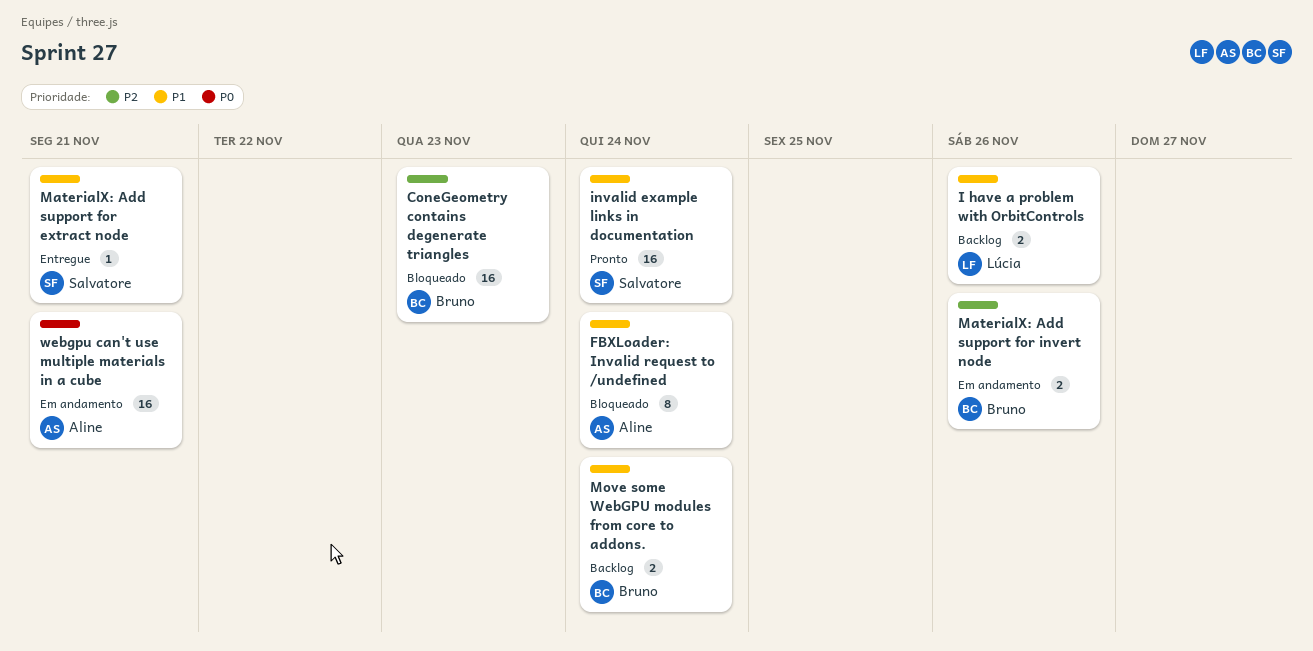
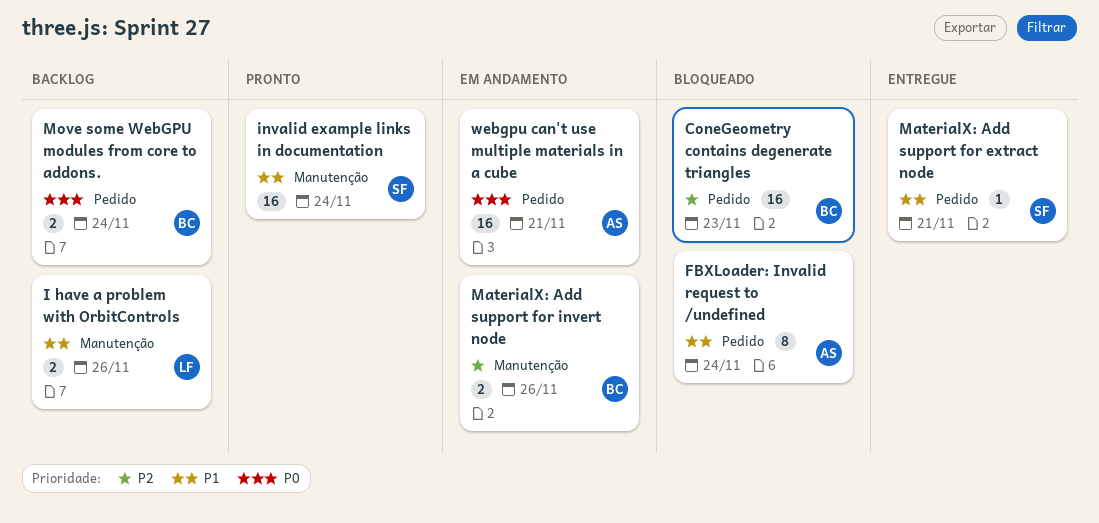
Move some WebGPU modules from core to addons., priority: P1 -> P0

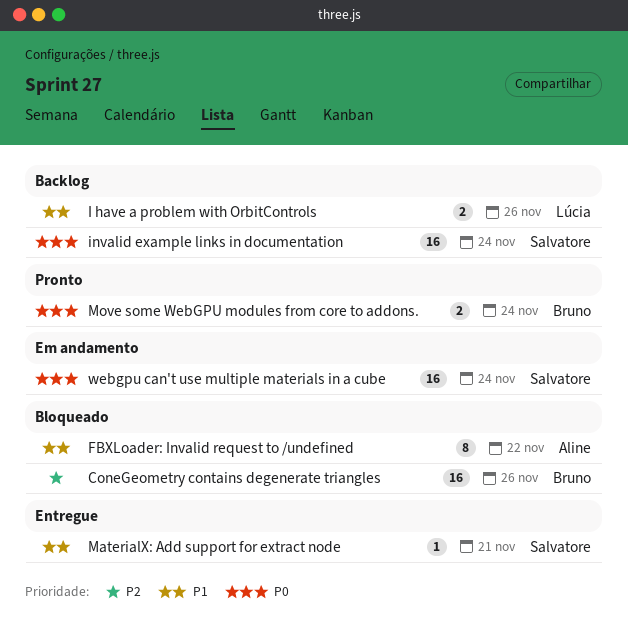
ConeGeometry contains degenerate triangles, due: Nov 23 -> Nov 26
FBXLoader: Invalid request to /undefined, due: Nov 24 -> Nov 22
invalid example links in documentation, status: Pronto -> Backlog
invalid example links in documentation, priority: P1 -> P0
MaterialX: Add support for invert node: present -> none
Move some WebGPU modules from core to addons., status: Backlog -> Pronto
webgpu can't use multiple materials in a cube, owner: Aline -> Salvatore
webgpu can't use multiple materials in a cube, due: Nov 21 -> Nov 24

